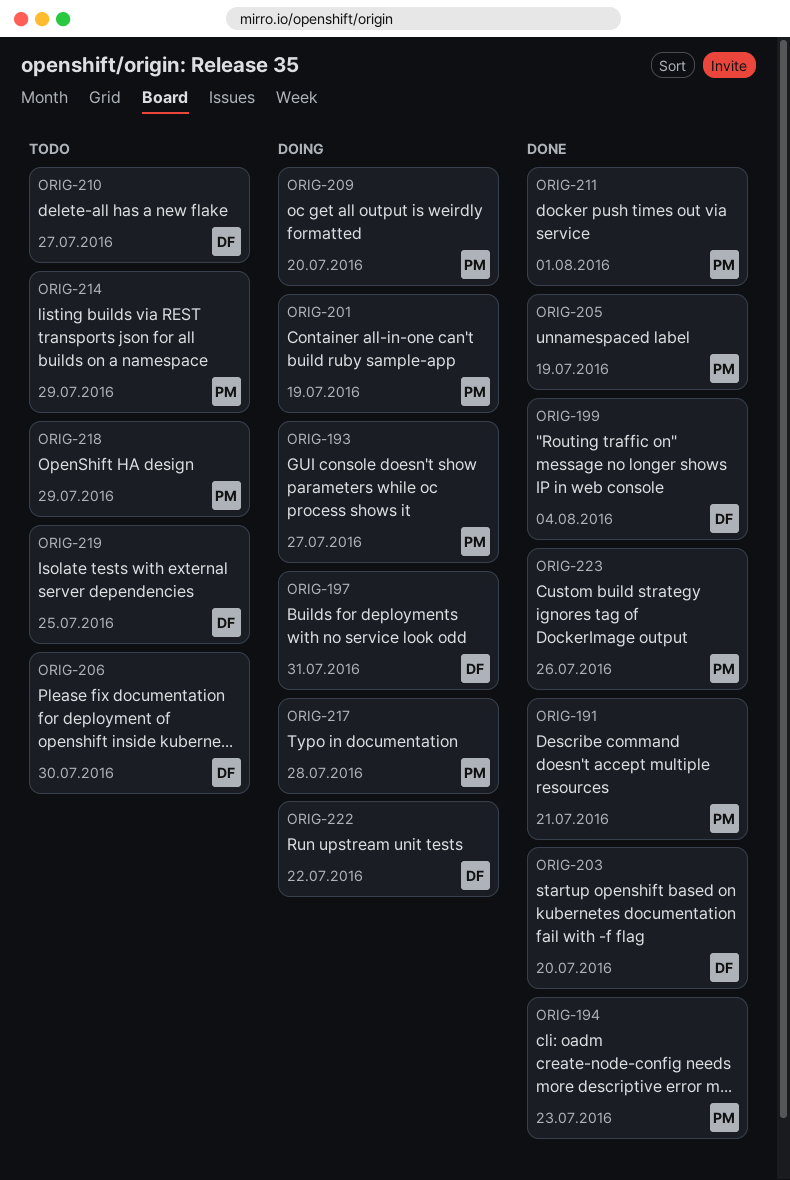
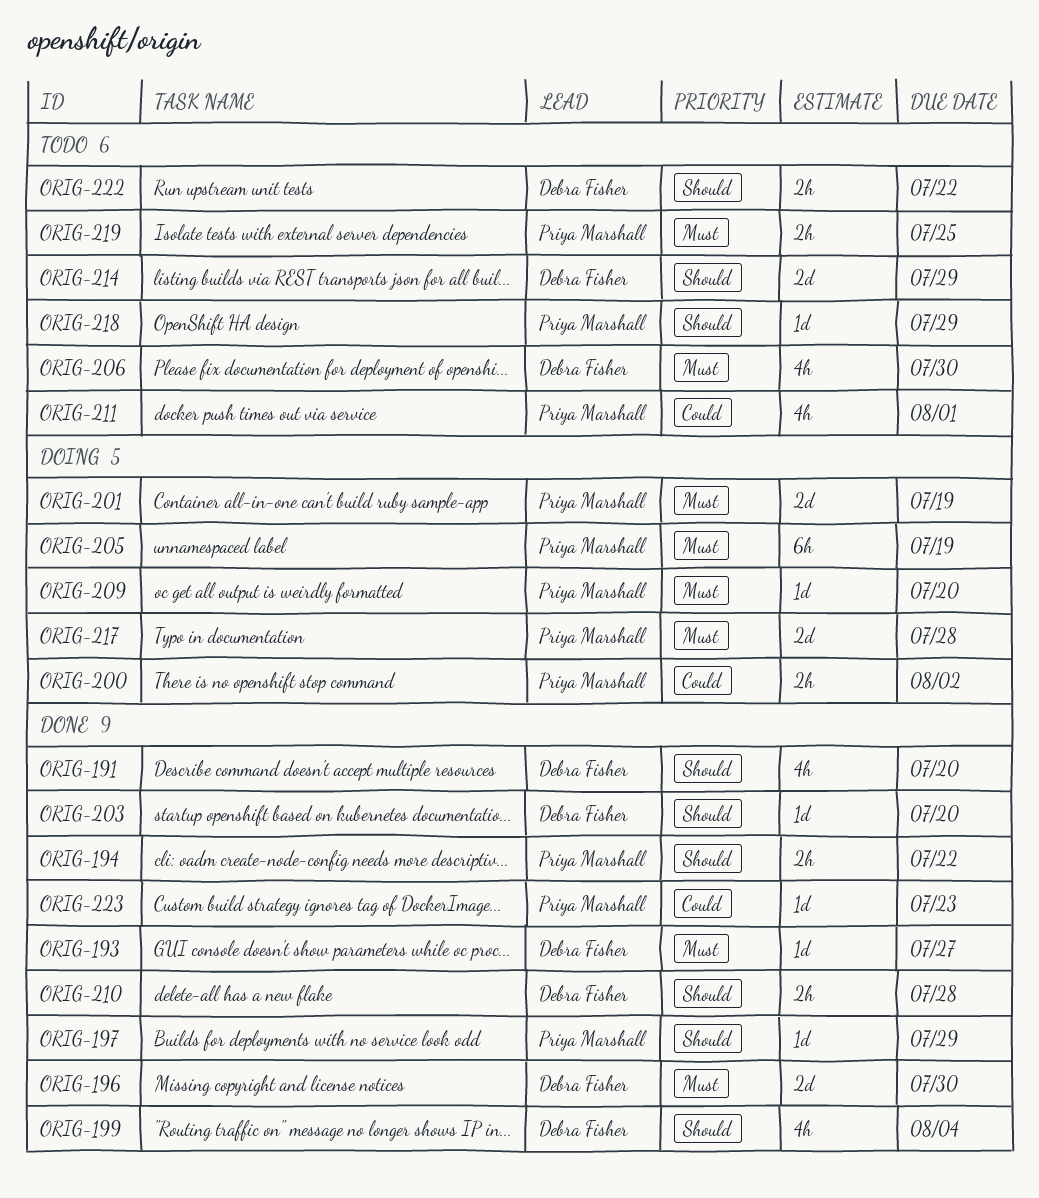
ORIG-191, owner: Priya Marshall -> Debra Fisher
ORIG-191, due: Jul 21 -> Jul 20
ORIG-193, status: Doing -> Done
ORIG-193, owner: Priya Marshall -> Debra Fisher
ORIG-194, due: Jul 23 -> Jul 22
ORIG-196: none -> present
ORIG-197, status: Doing -> Done
ORIG-197, owner: Debra Fisher -> Priya Marshall
ORIG-197, due: Jul 31 -> Jul 29
ORIG-200: none -> present
ORIG-205, status: Done -> Doing
ORIG-210, status: Todo -> Done
ORIG-210, due: Jul 27 -> Jul 28
ORIG-211, status: Done -> Todo
ORIG-214, owner: Priya Marshall -> Debra Fisher
ORIG-219, owner: Debra Fisher -> Priya Marshall
ORIG-222, status: Doing -> Todo
ORIG-223, due: Jul 26 -> Jul 23

